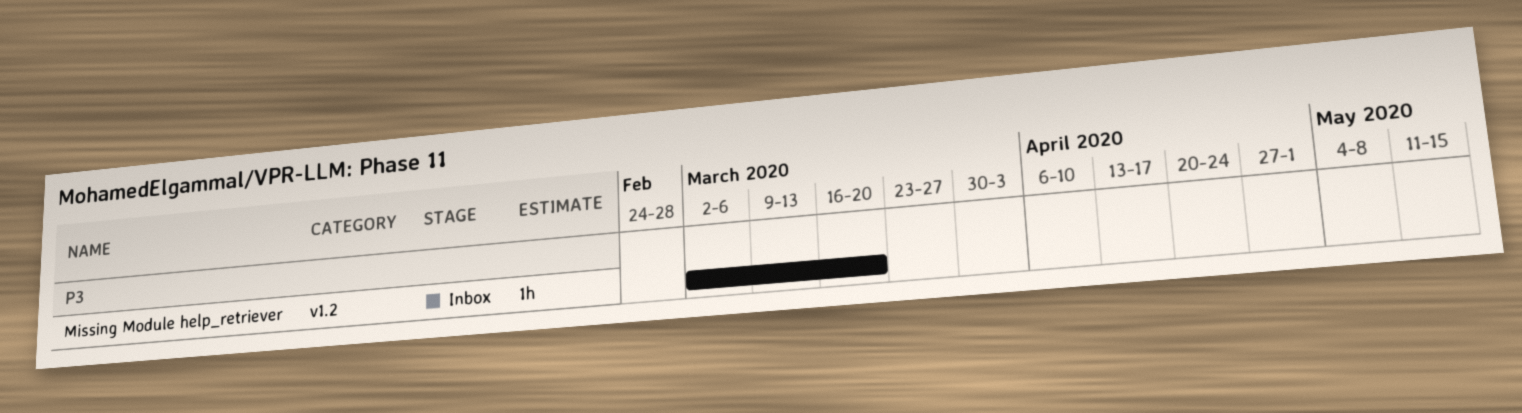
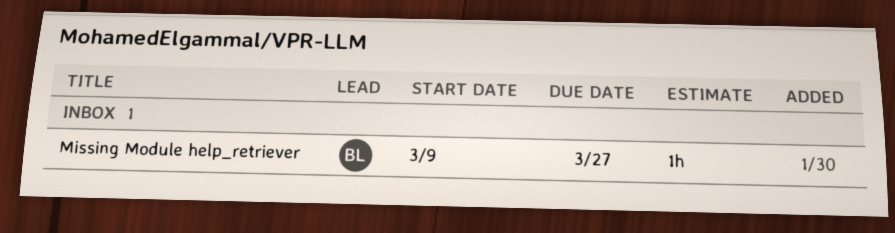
Missing Module help_retriever, start: Mar 2 -> Mar 9
Missing Module help_retriever, due: Mar 20 -> Mar 27

